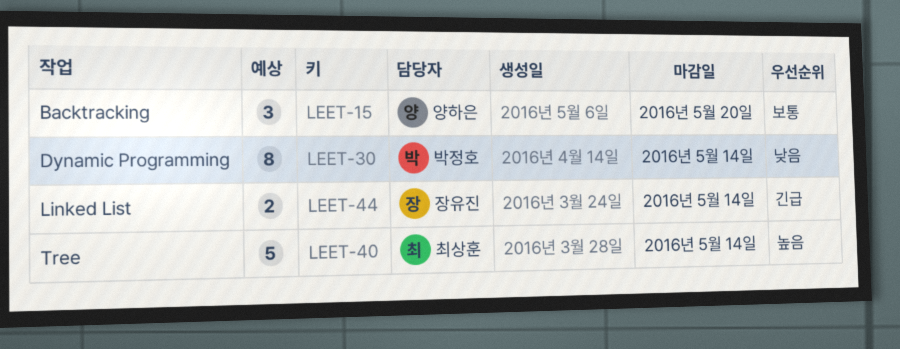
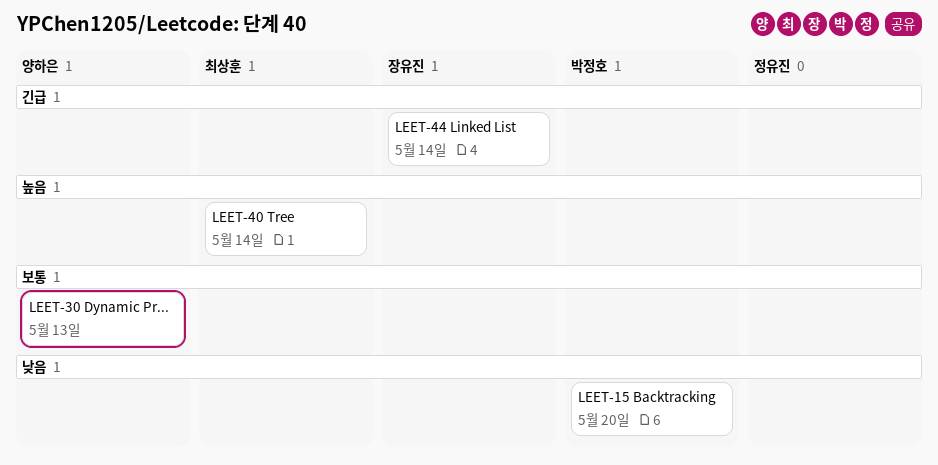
LEET-15, owner: 양하은 -> 박정호
LEET-15, priority: 보통 -> 낮음
LEET-30, owner: 박정호 -> 양하은
LEET-30, priority: 낮음 -> 보통
LEET-30, due: May 14 -> May 13

